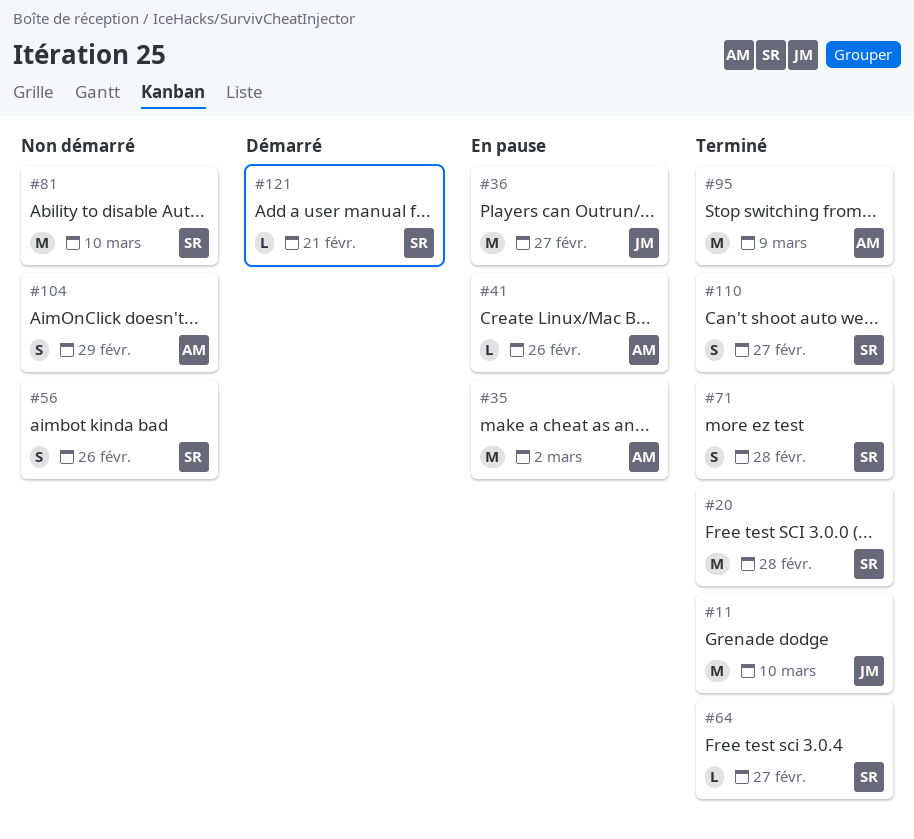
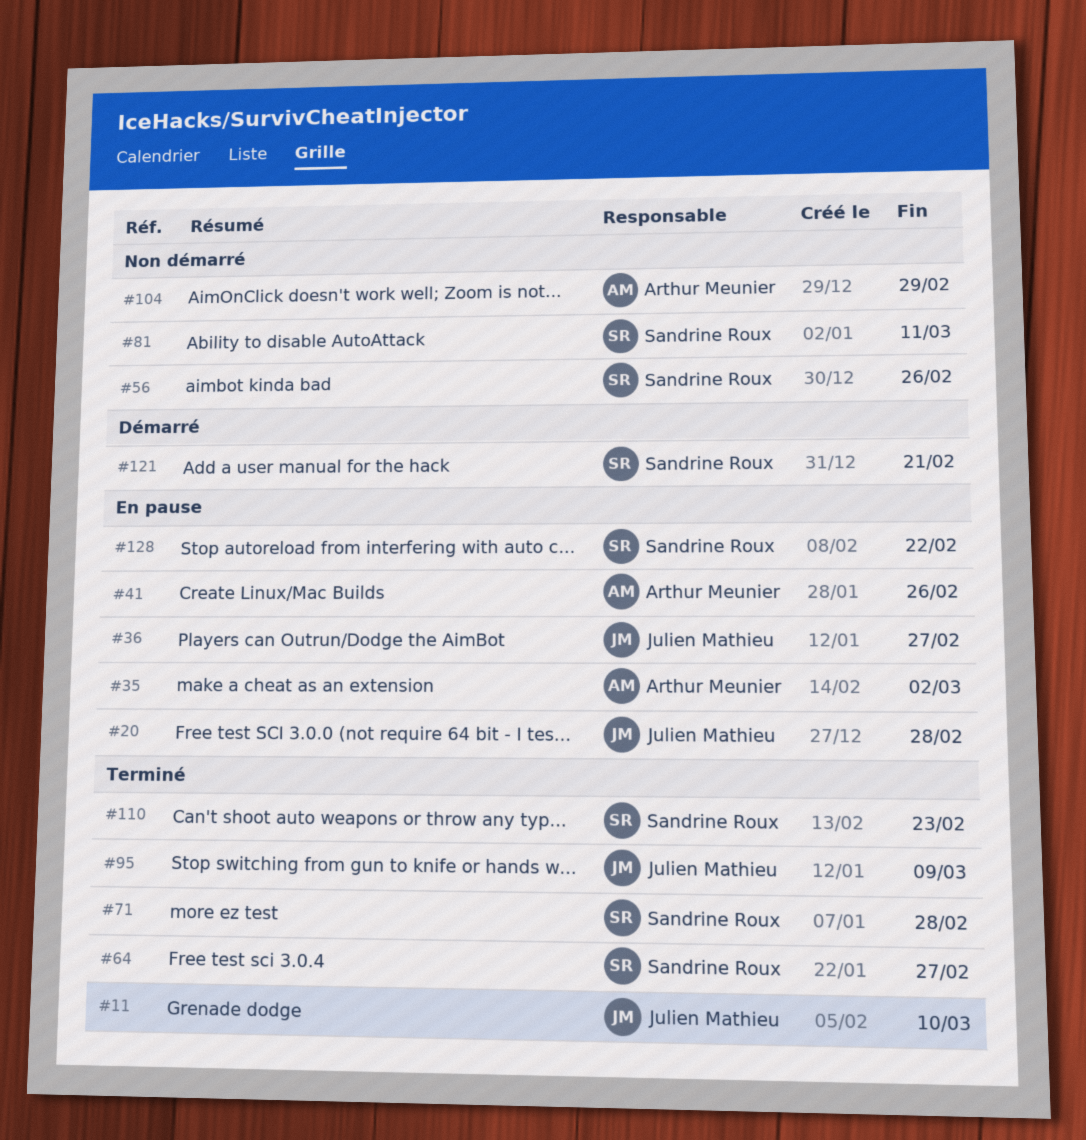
#20, status: Terminé -> En pause
#20, owner: Sandrine Roux -> Julien Mathieu
#81, due: Mar 10 -> Mar 11
#95, owner: Arthur Meunier -> Julien Mathieu
#110, due: Feb 27 -> Feb 23
#128: none -> present

